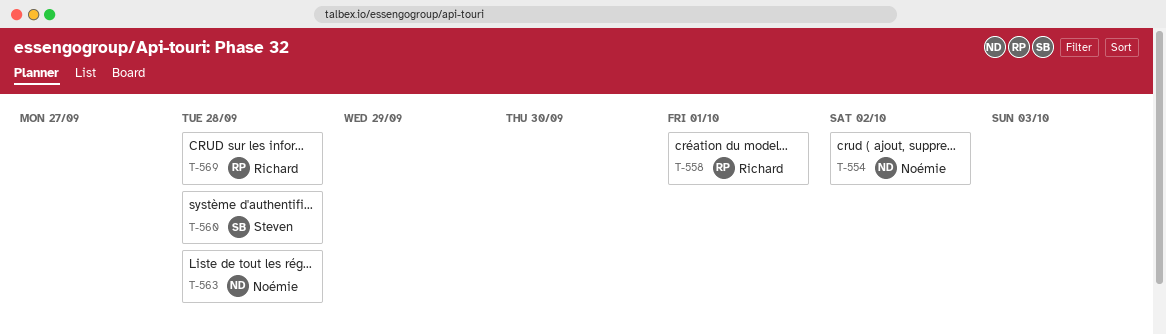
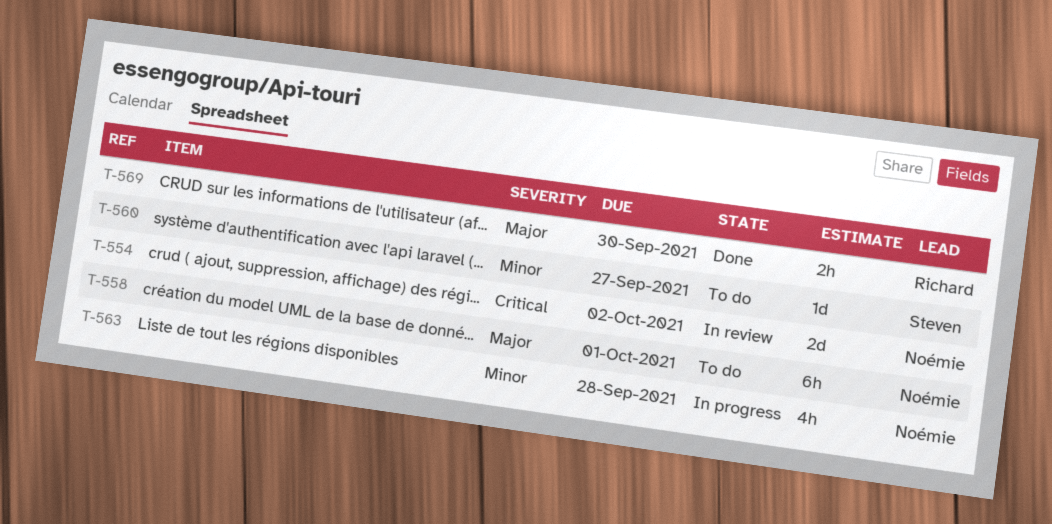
T-558, owner: Richard -> Noémie
T-560, due: Sep 28 -> Sep 27
T-569, due: Sep 28 -> Sep 30

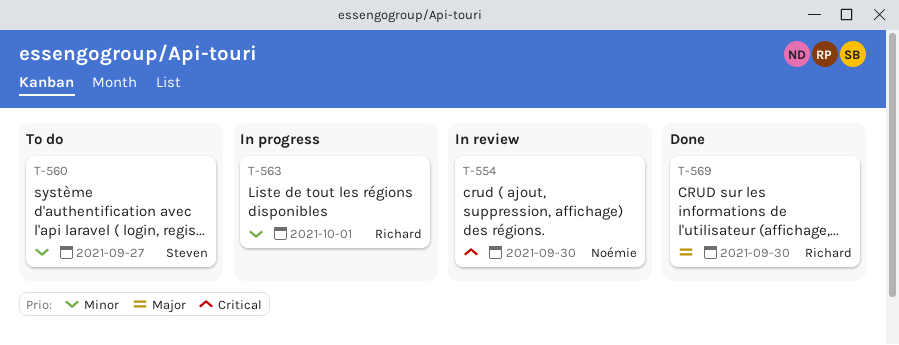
T-554, due: Oct 2 -> Sep 30
T-558: present -> none
T-563, owner: Noémie -> Richard
T-563, due: Sep 28 -> Oct 1

